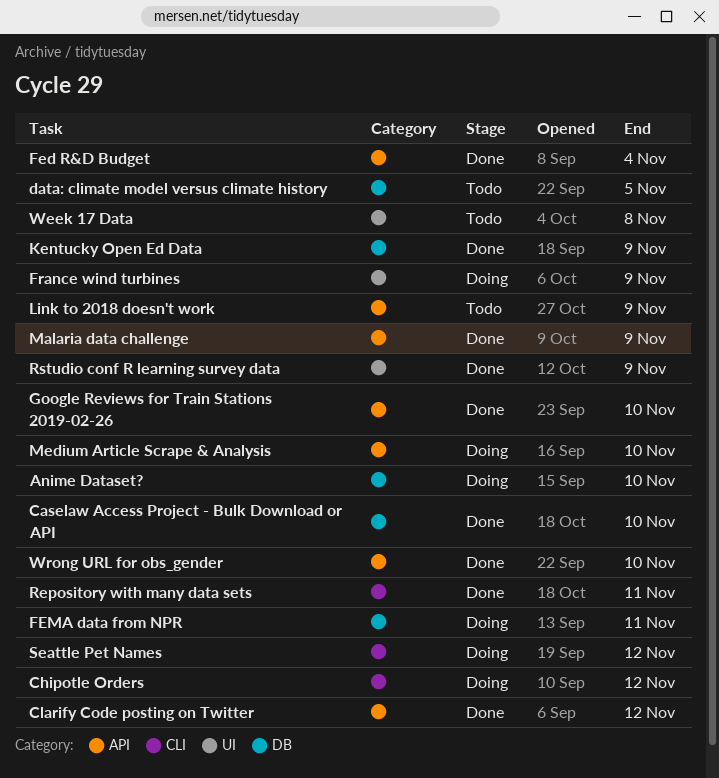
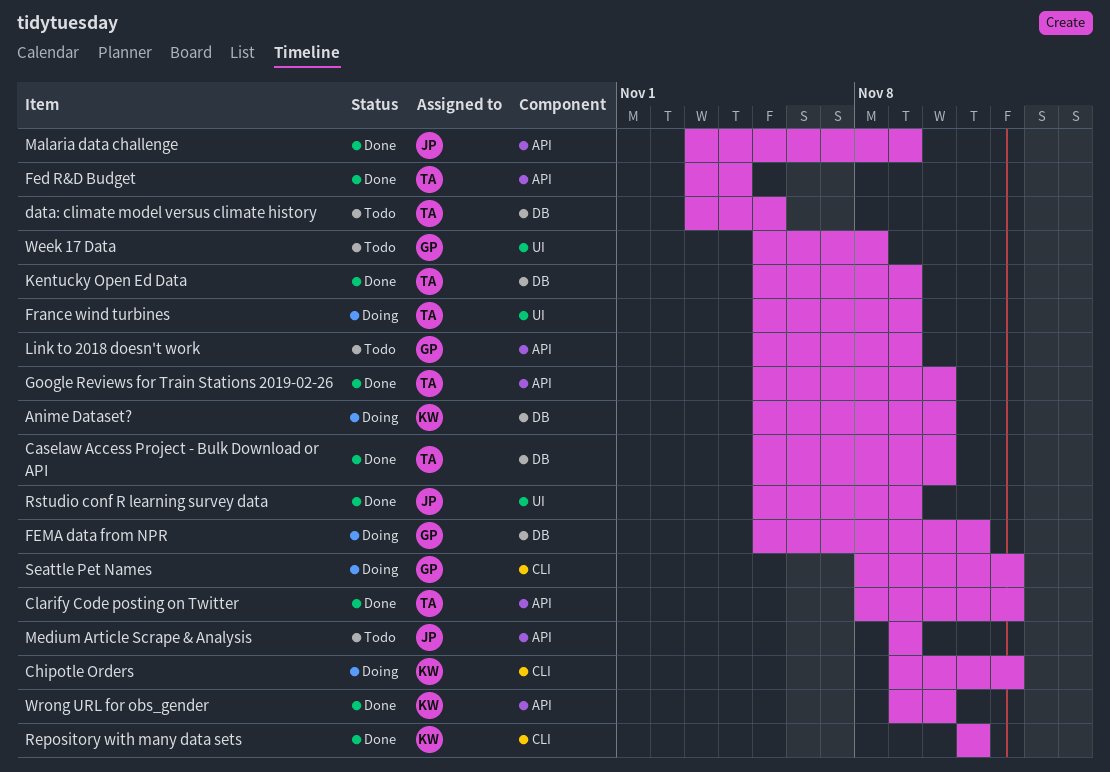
Medium Article Scrape & Analysis, status: Doing -> Todo
Medium Article Scrape & Analysis, due: Nov 10 -> Nov 9

